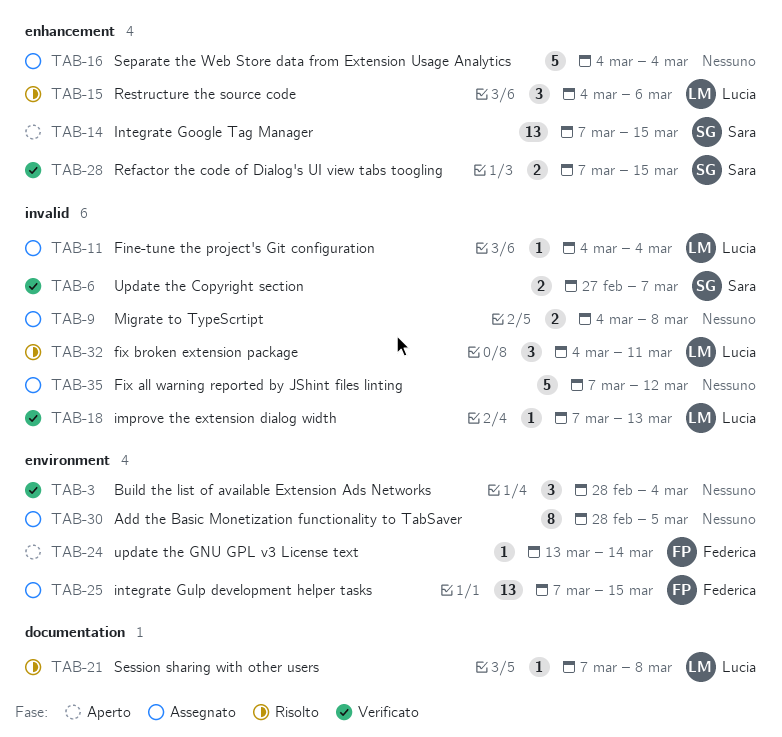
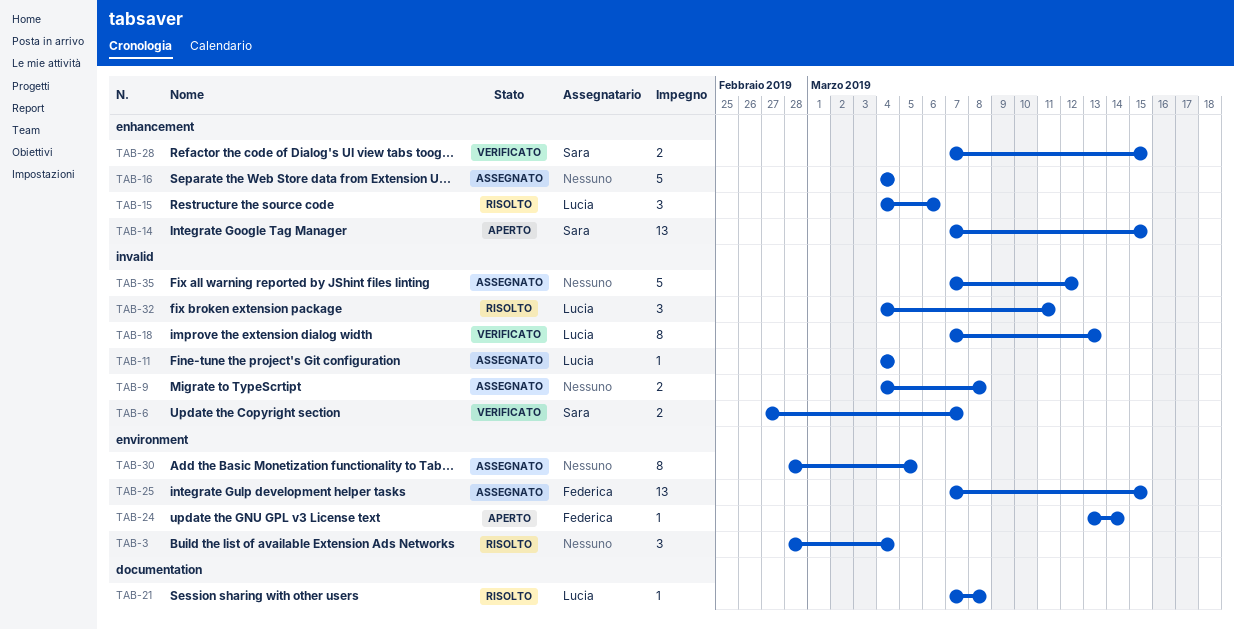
TAB-3, status: Verificato -> Risolto
TAB-18, estimate: 1 -> 8

